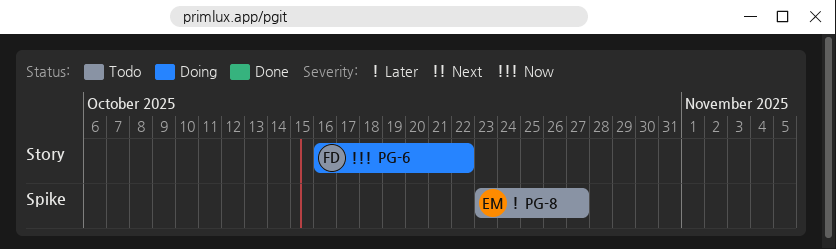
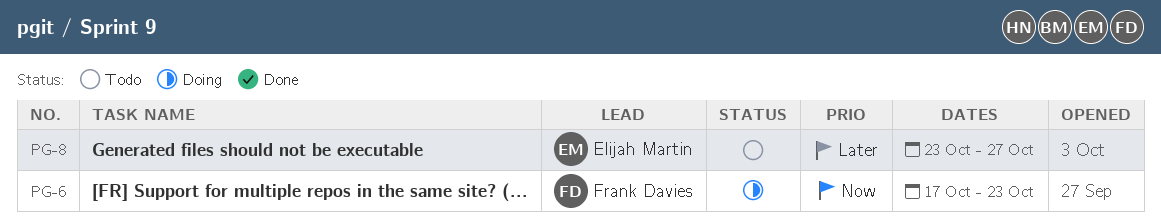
PG-6, start: Oct 16 -> Oct 17
PG-6, due: Oct 22 -> Oct 23

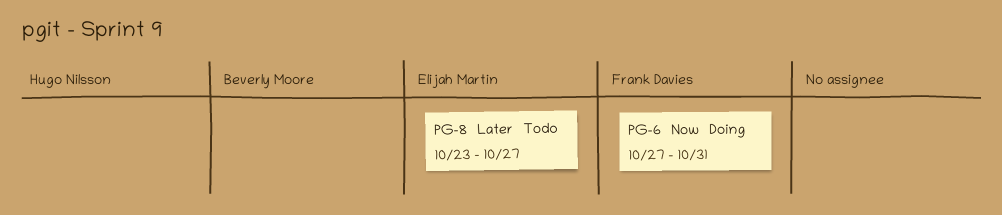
PG-6, start: Oct 17 -> Oct 27
PG-6, due: Oct 23 -> Oct 31

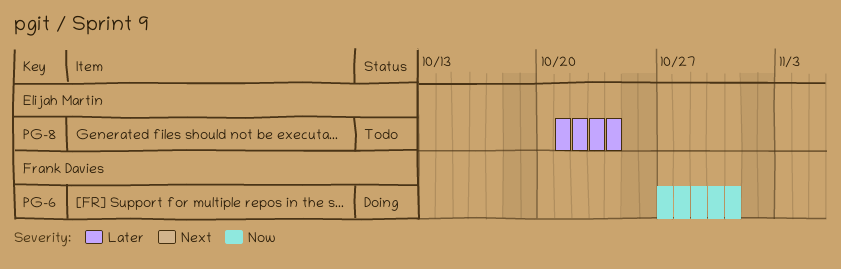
PG-8, start: Oct 23 -> Oct 21
PG-8, due: Oct 27 -> Oct 24

